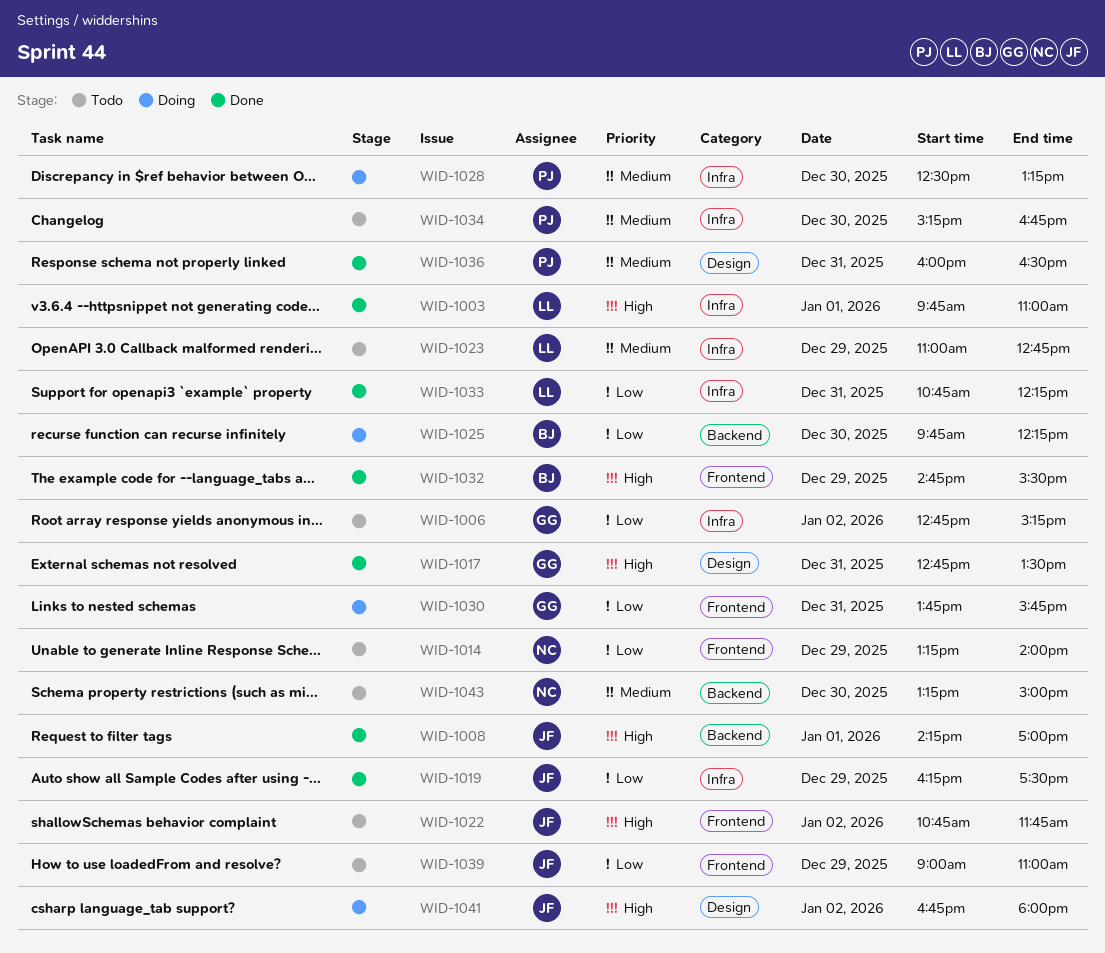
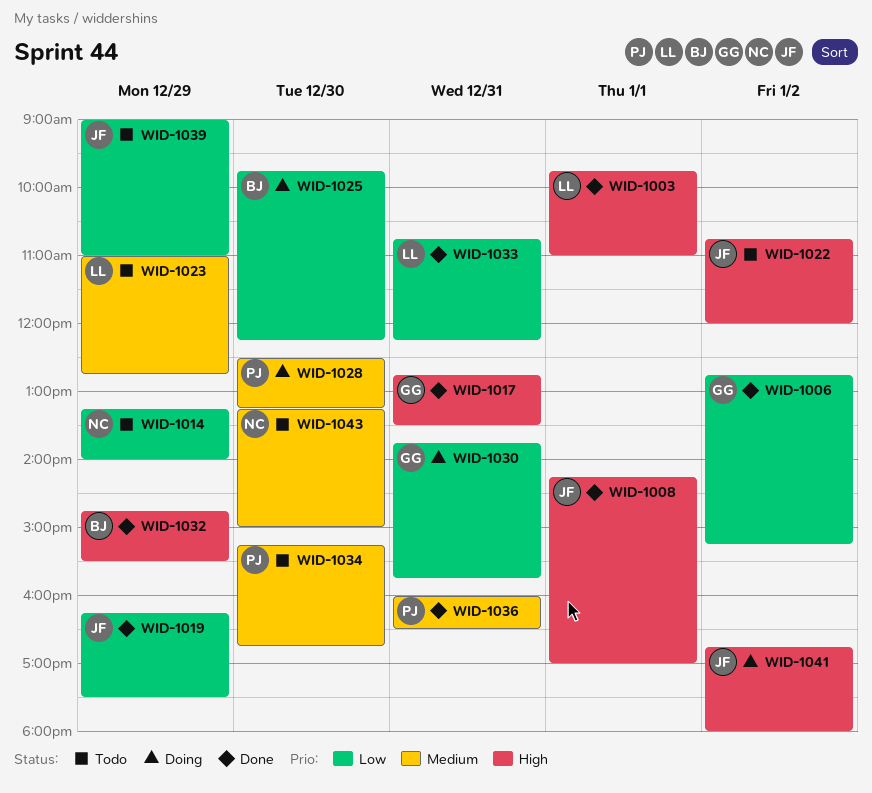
WID-1006, status: Todo -> Done
WID-1022, ends: 11:45 -> 12:00

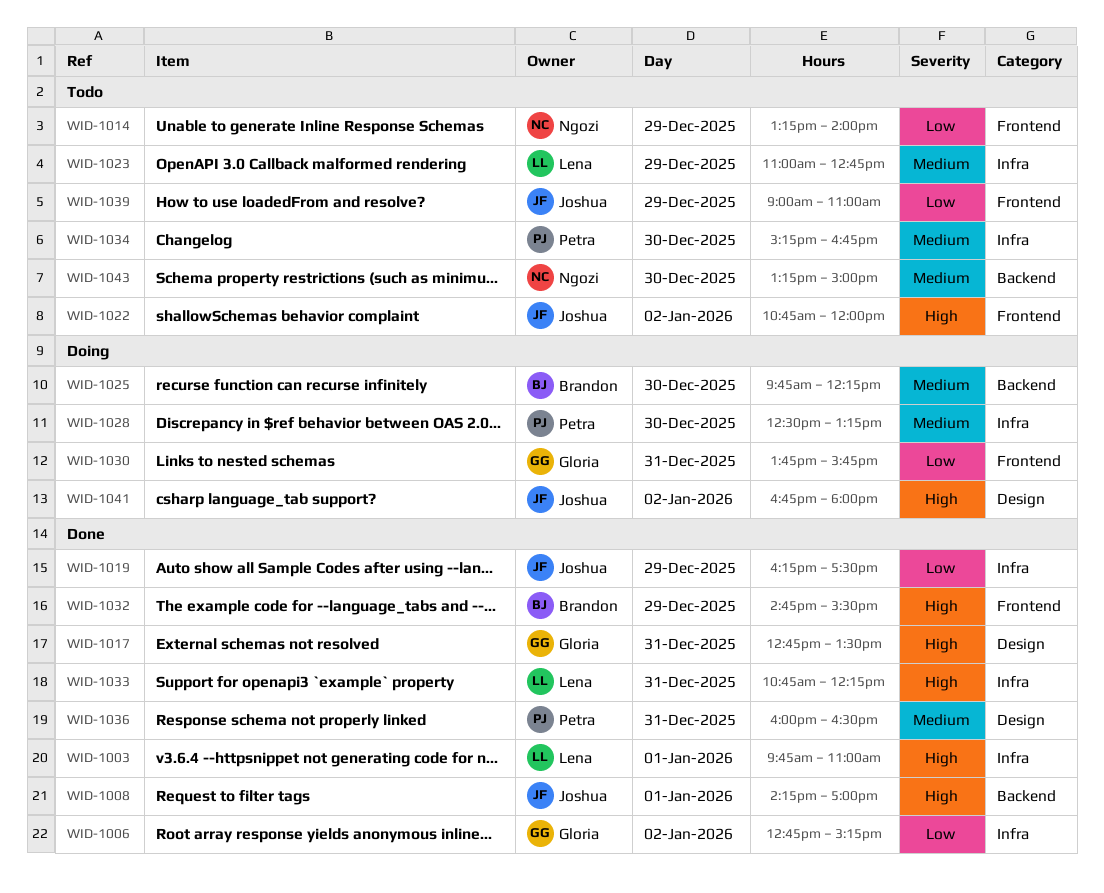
WID-1025, priority: Low -> Medium
WID-1033, priority: Low -> High

